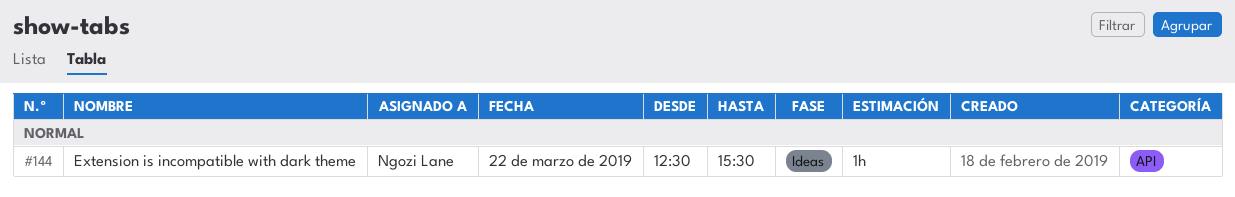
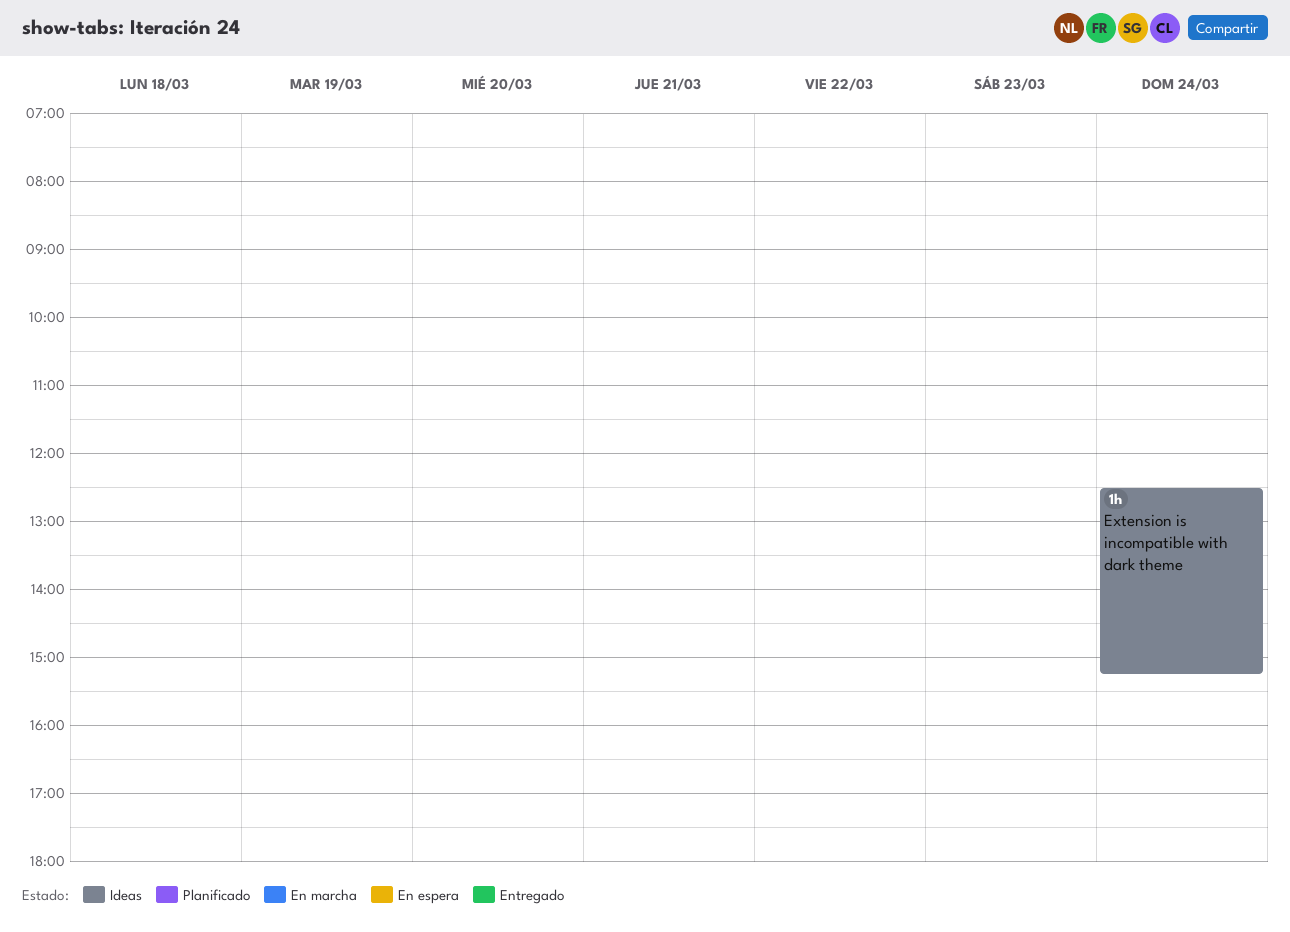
Extension is incompatible with dark theme, day: Mar 22 -> Mar 24
Extension is incompatible with dark theme, ends: 15:30 -> 15:15

